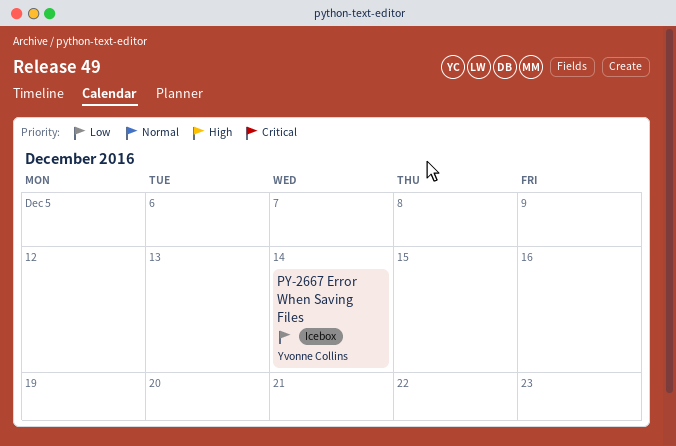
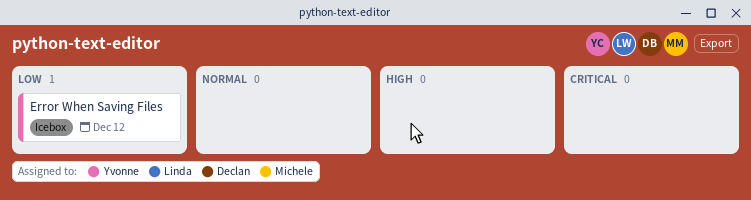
Error When Saving Files, due: Dec 14 -> Dec 12

